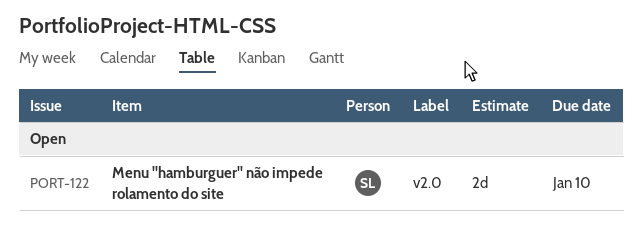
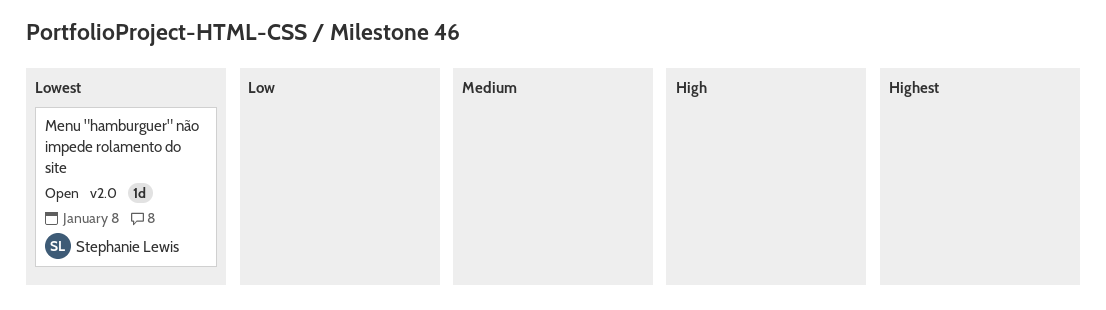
Menu "hamburguer" não impede rolamento do site, estimate: 2d -> 1d
Menu "hamburguer" não impede rolamento do site, due: Jan 10 -> Jan 8

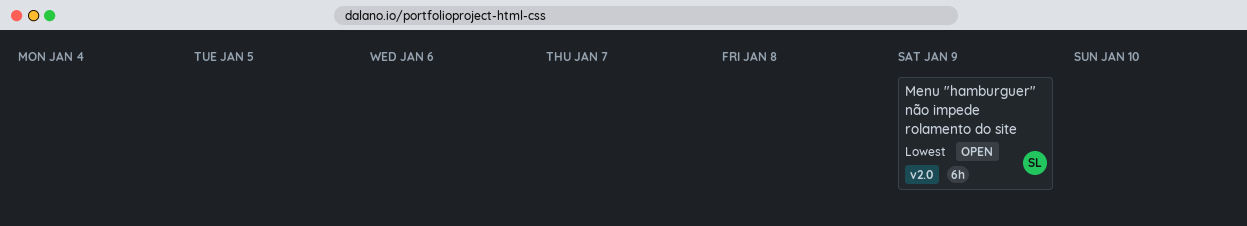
Menu "hamburguer" não impede rolamento do site, estimate: 1d -> 6h
Menu "hamburguer" não impede rolamento do site, due: Jan 8 -> Jan 9

